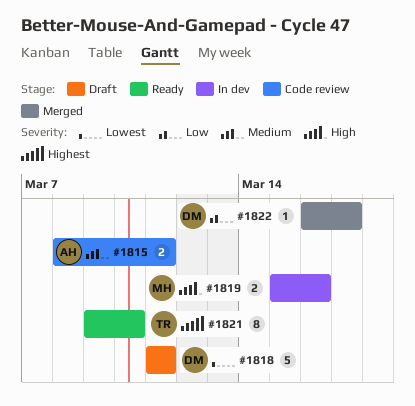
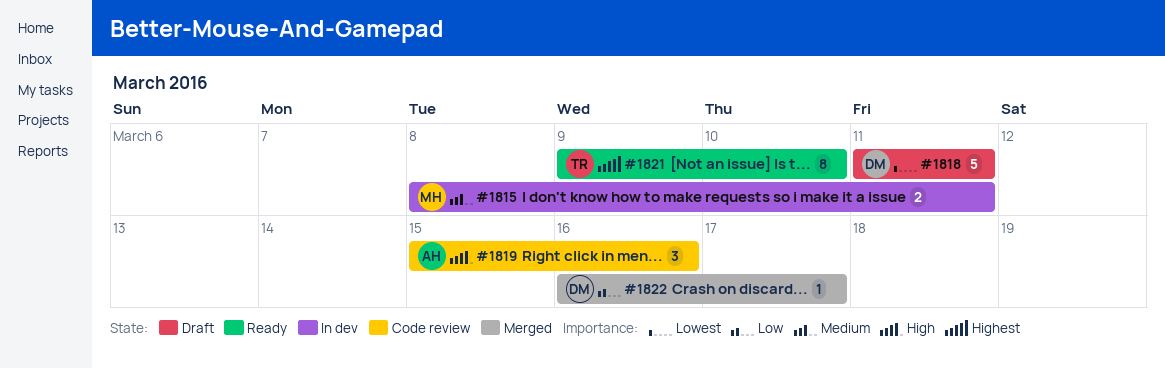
#1815, status: Code review -> In dev
#1815, owner: AH -> MH
#1819, status: In dev -> Code review
#1819, owner: MH -> AH
#1819, estimate: 2 -> 3

